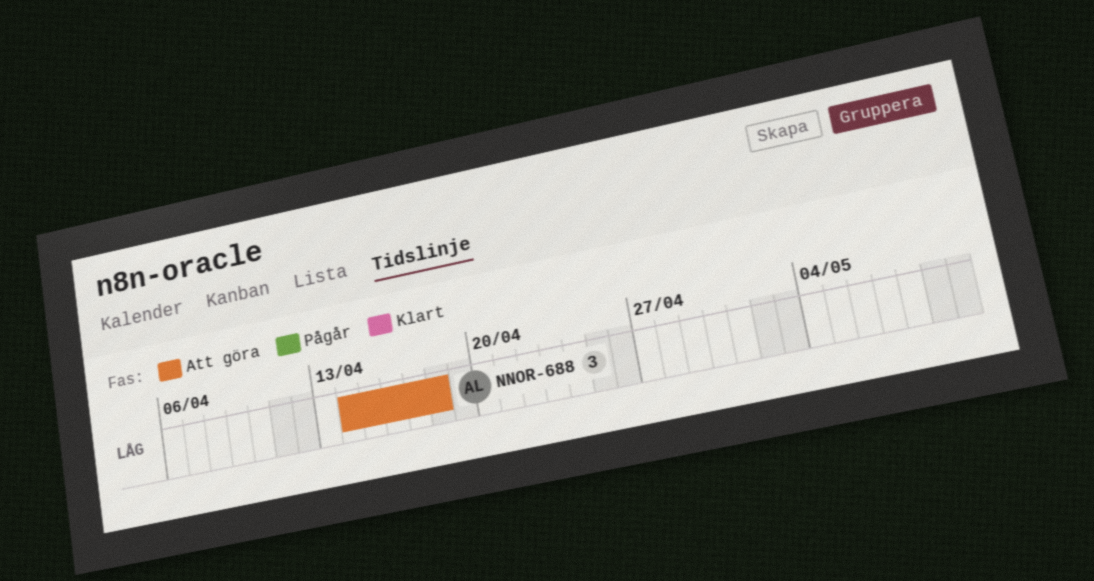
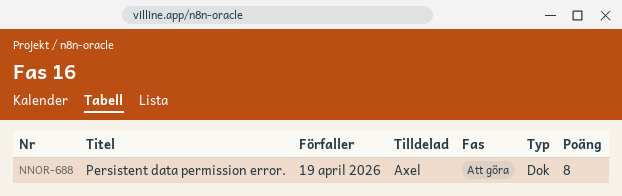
NNOR-688, estimate: 3 -> 8
NNOR-688, due: Apr 18 -> Apr 19

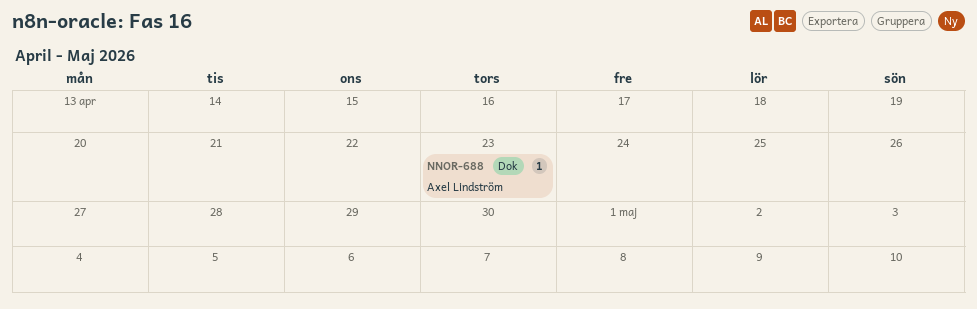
NNOR-688, estimate: 8 -> 1
NNOR-688, due: Apr 19 -> Apr 23

